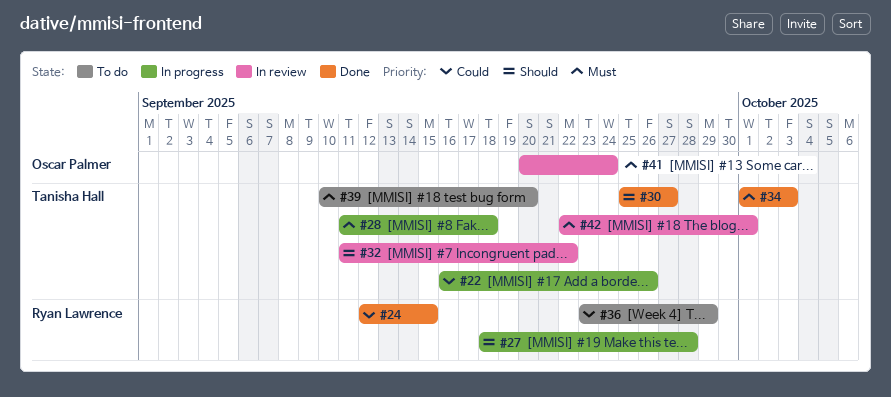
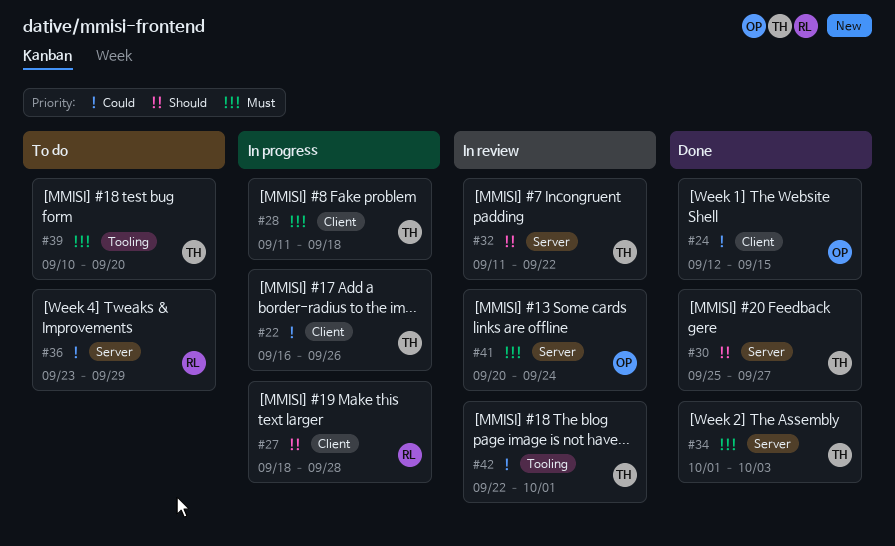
#24, owner: Ryan Lawrence -> Oscar Palmer
#42, priority: Must -> Could

